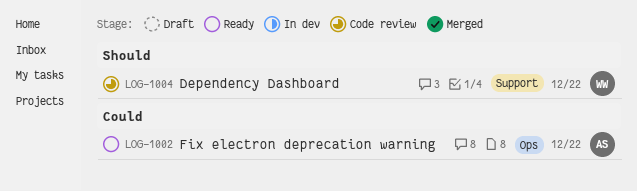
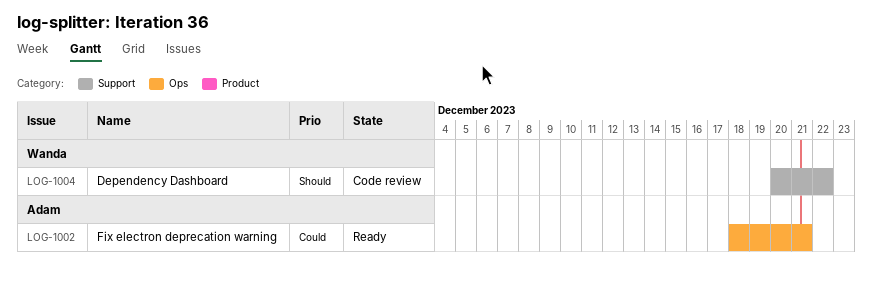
LOG-1002, due: Dec 22 -> Dec 21

